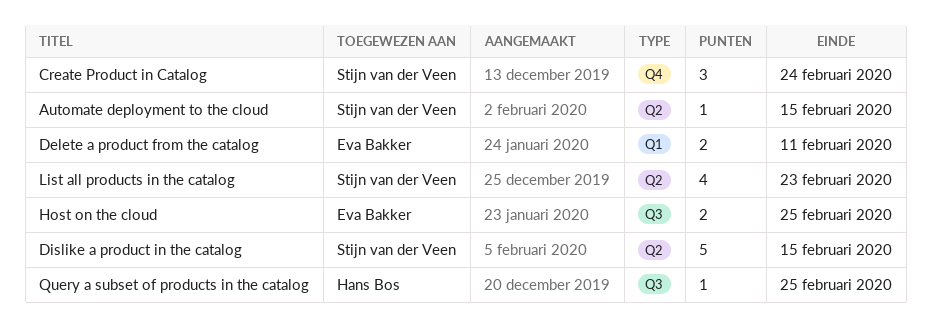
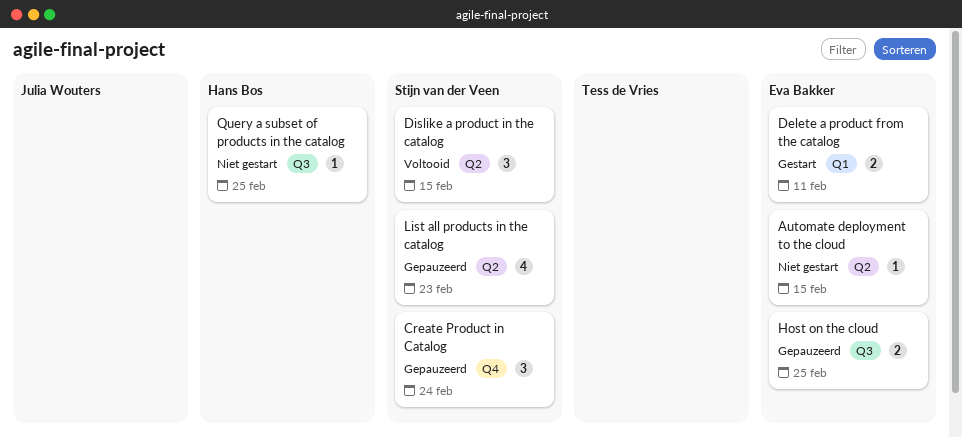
Automate deployment to the cloud, owner: Stijn van der Veen -> Eva Bakker
Dislike a product in the catalog, estimate: 5 -> 3

